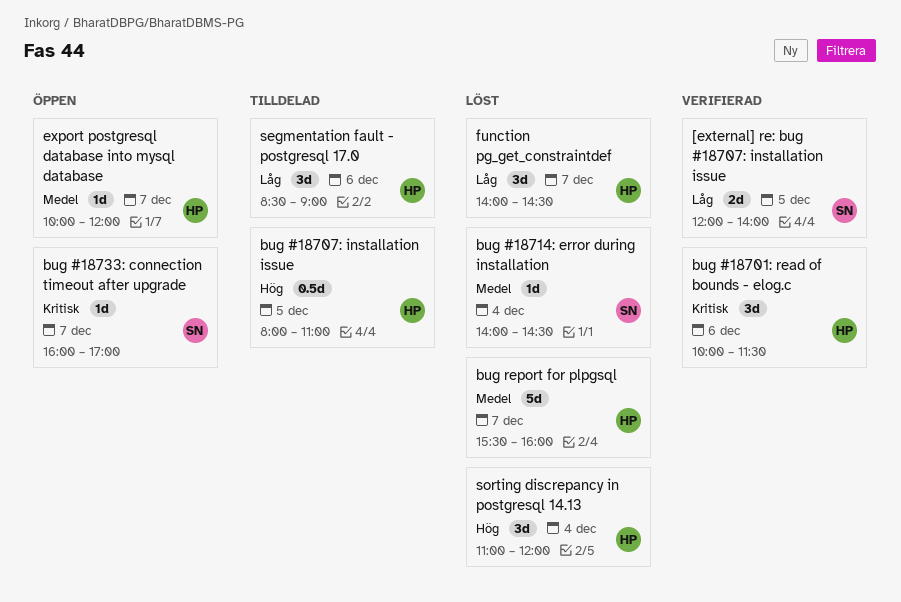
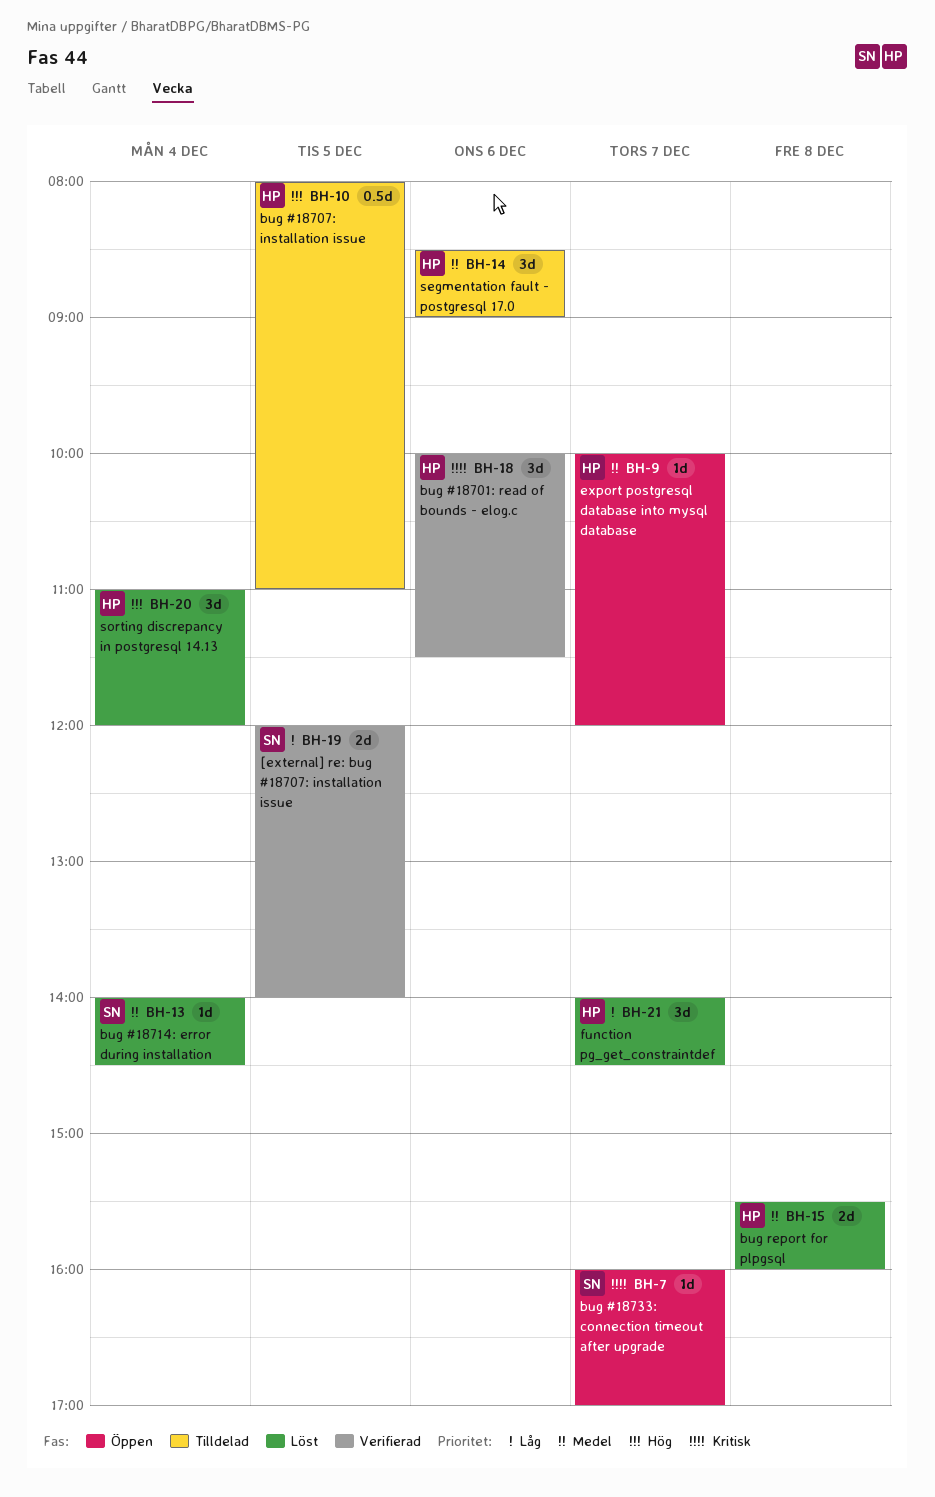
bug report for plpgsql, estimate: 5d -> 2d
bug report for plpgsql, day: Dec 7 -> Dec 8
segmentation fault - postgresql 17.0, priority: Låg -> Medel

